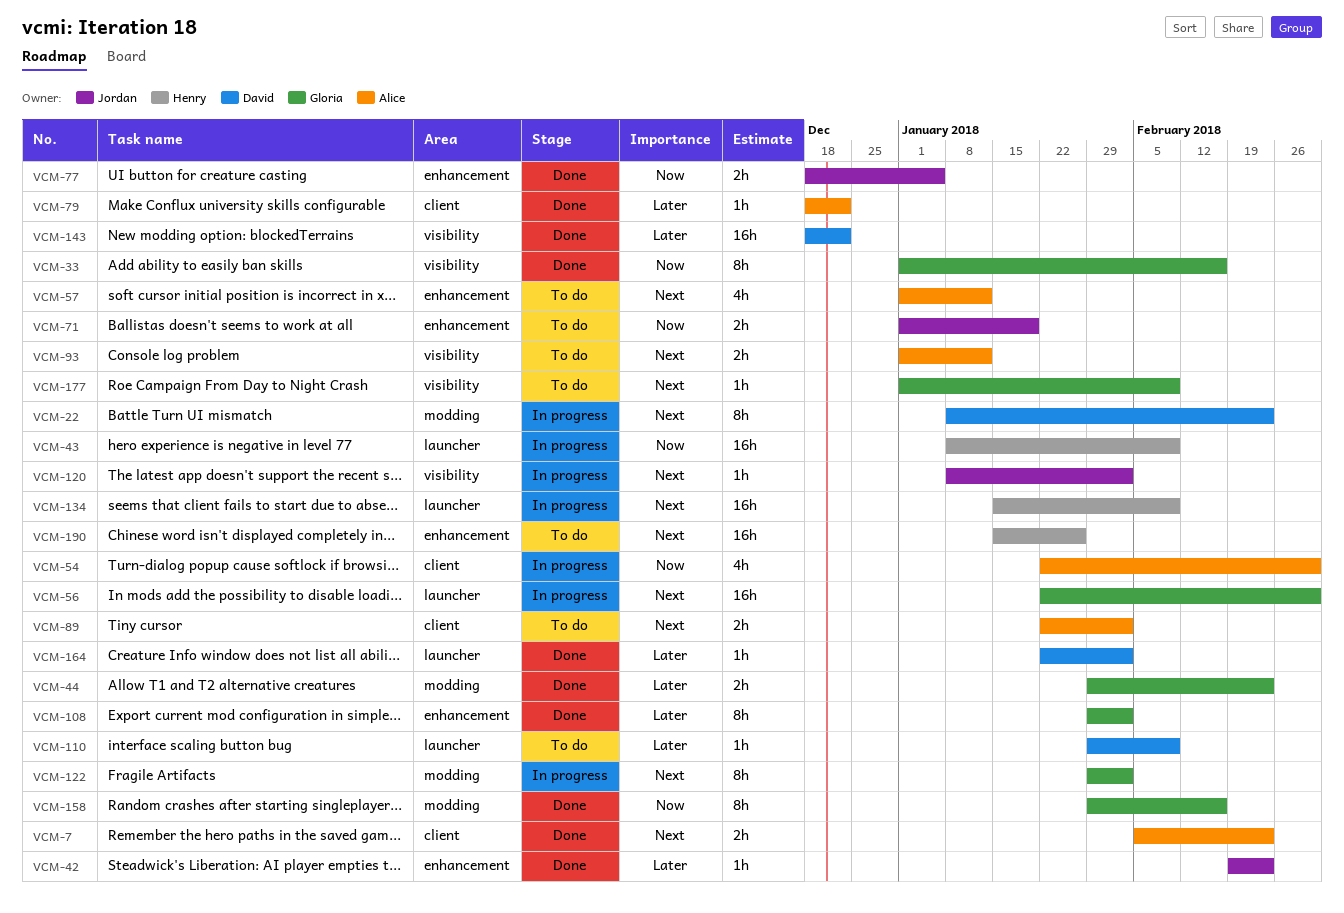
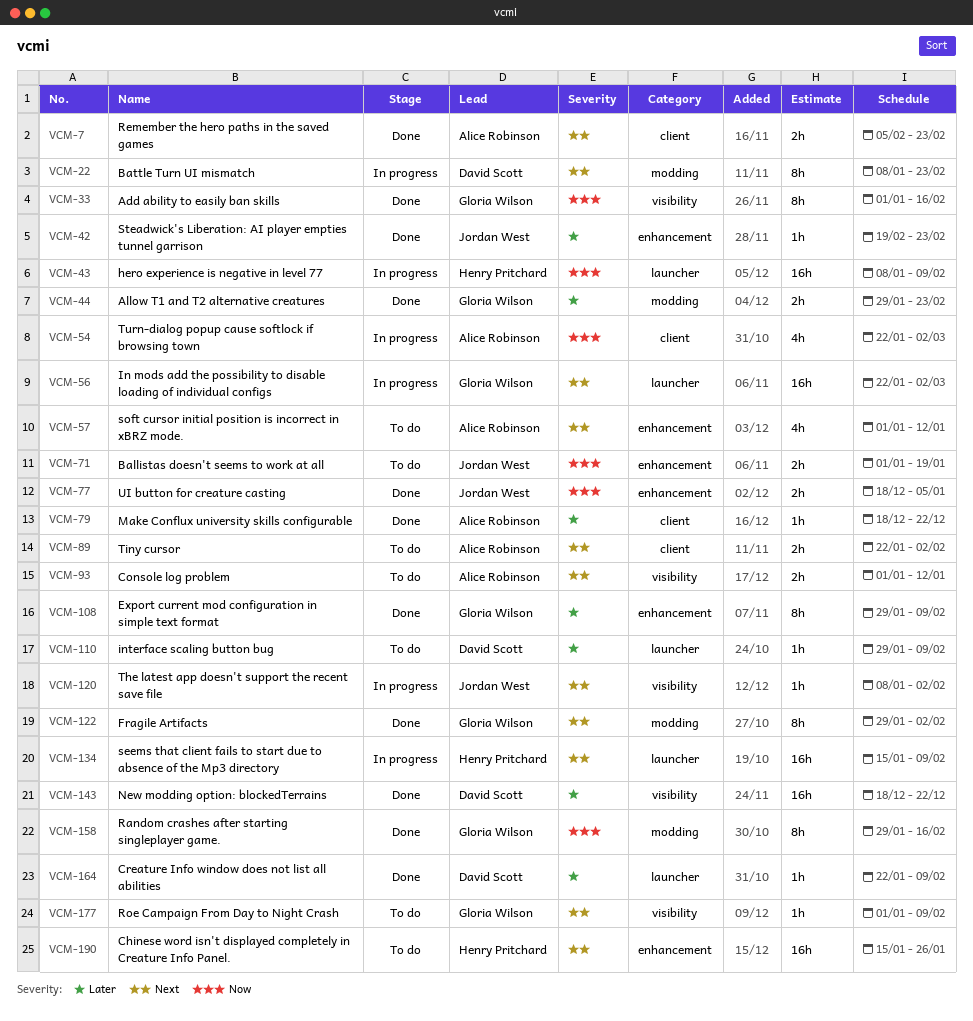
VCM-108, due: Feb 2 -> Feb 9
VCM-122, status: In progress -> Done
VCM-164, due: Feb 2 -> Feb 9

